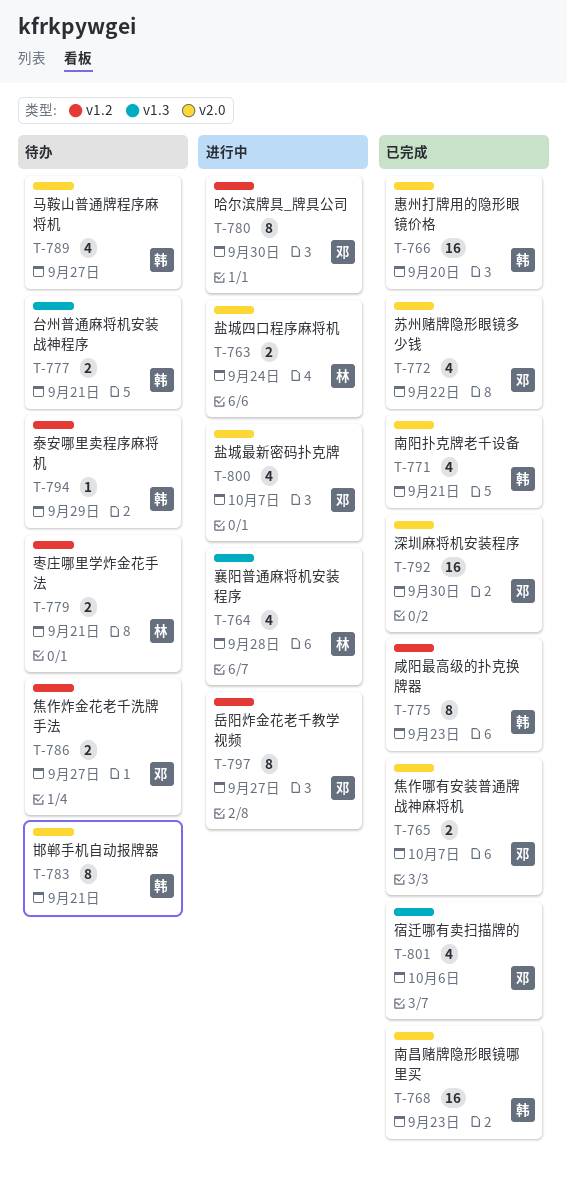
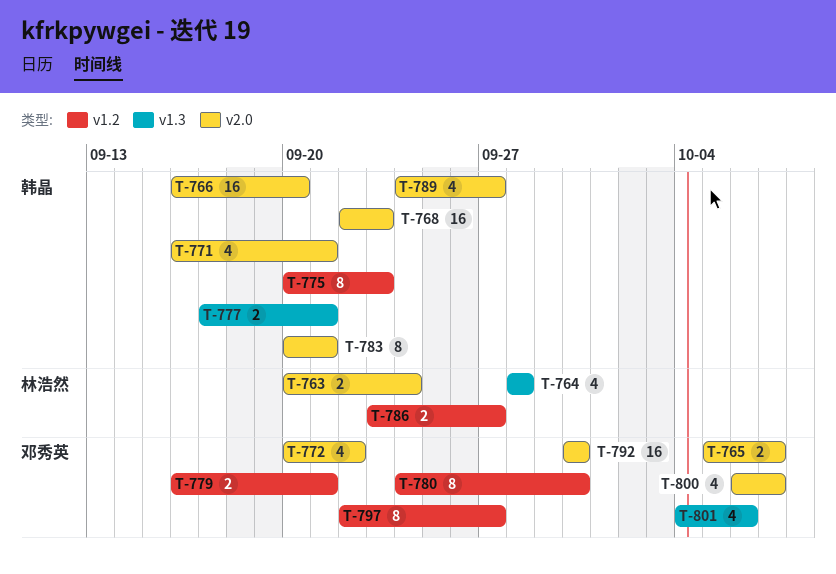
T-779, owner: 林浩然 -> 邓秀英
T-786, owner: 邓秀英 -> 林浩然
T-794: present -> none

